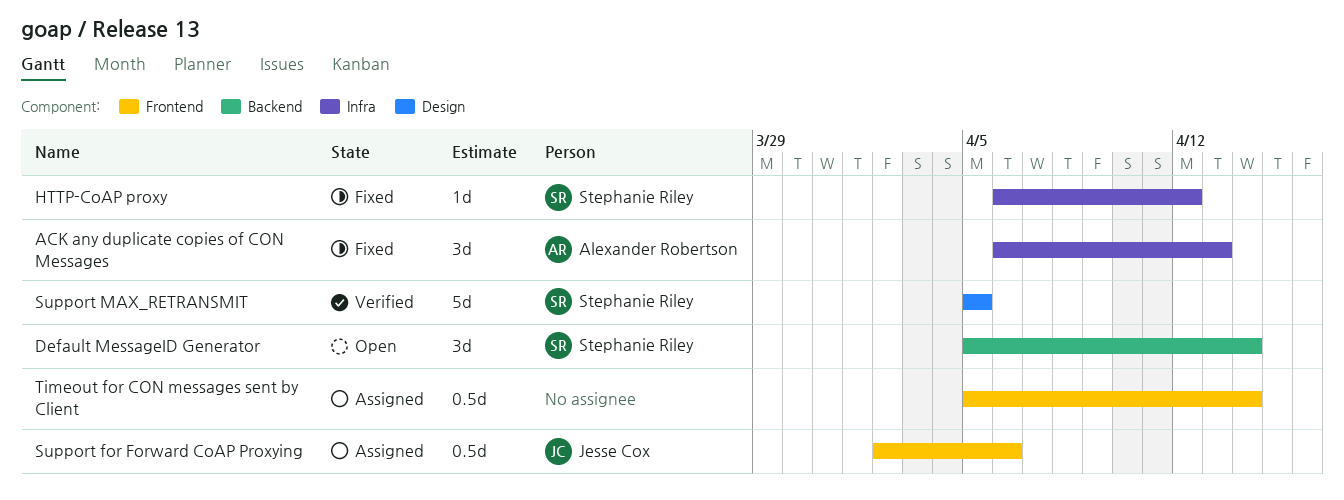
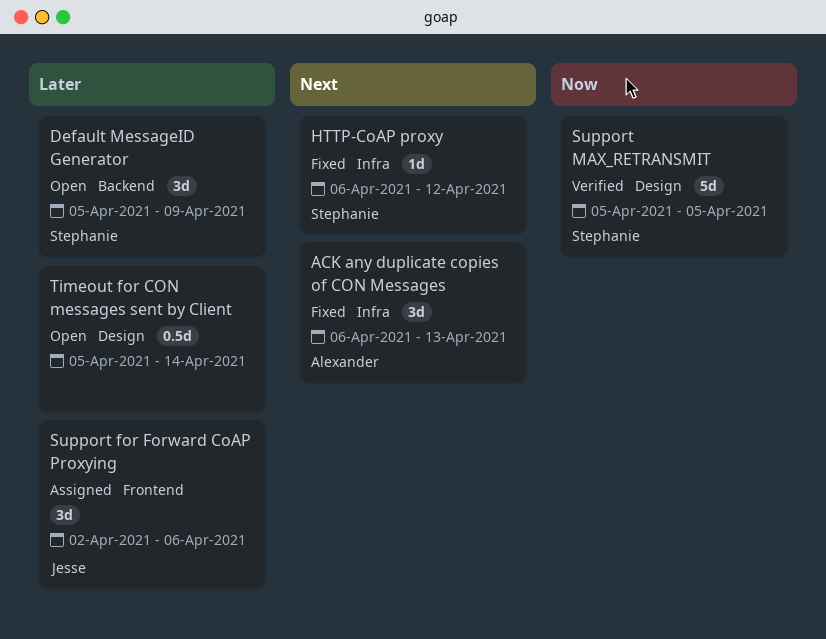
Default MessageID Generator, due: Apr 14 -> Apr 9
Support for Forward CoAP Proxying, estimate: 0.5d -> 3d
Timeout for CON messages sent by Client, status: Assigned -> Open
Timeout for CON messages sent by Client, label: Frontend -> Design

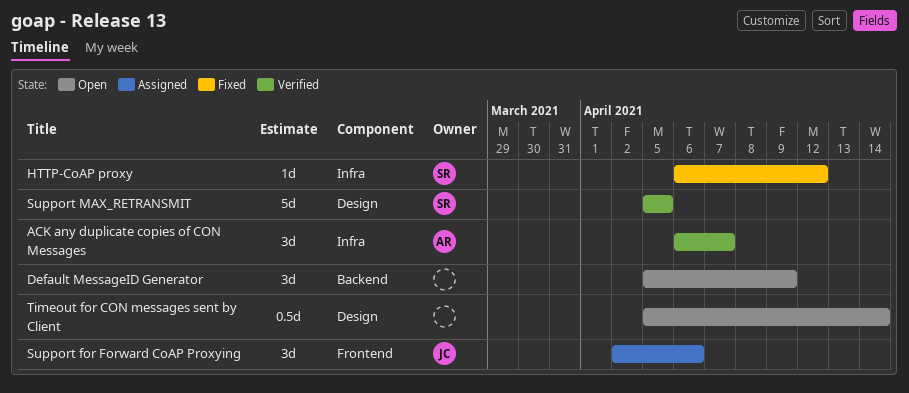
ACK any duplicate copies of CON Messages, status: Fixed -> Verified
ACK any duplicate copies of CON Messages, due: Apr 13 -> Apr 7
Default MessageID Generator, owner: Stephanie -> none

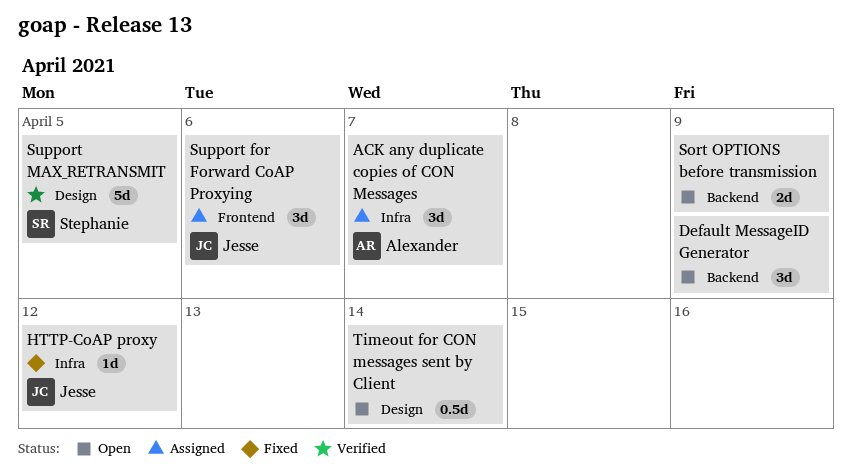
ACK any duplicate copies of CON Messages, status: Verified -> Assigned
HTTP-CoAP proxy, owner: Stephanie -> Jesse
Sort OPTIONS before transmission: none -> present

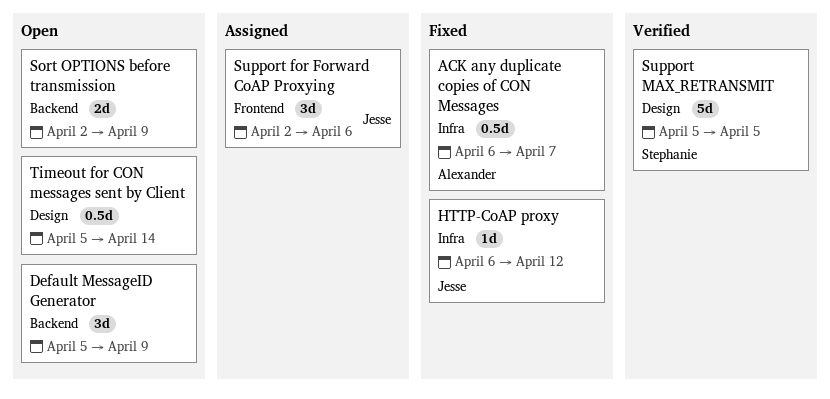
ACK any duplicate copies of CON Messages, status: Assigned -> Fixed
ACK any duplicate copies of CON Messages, estimate: 3d -> 0.5d

